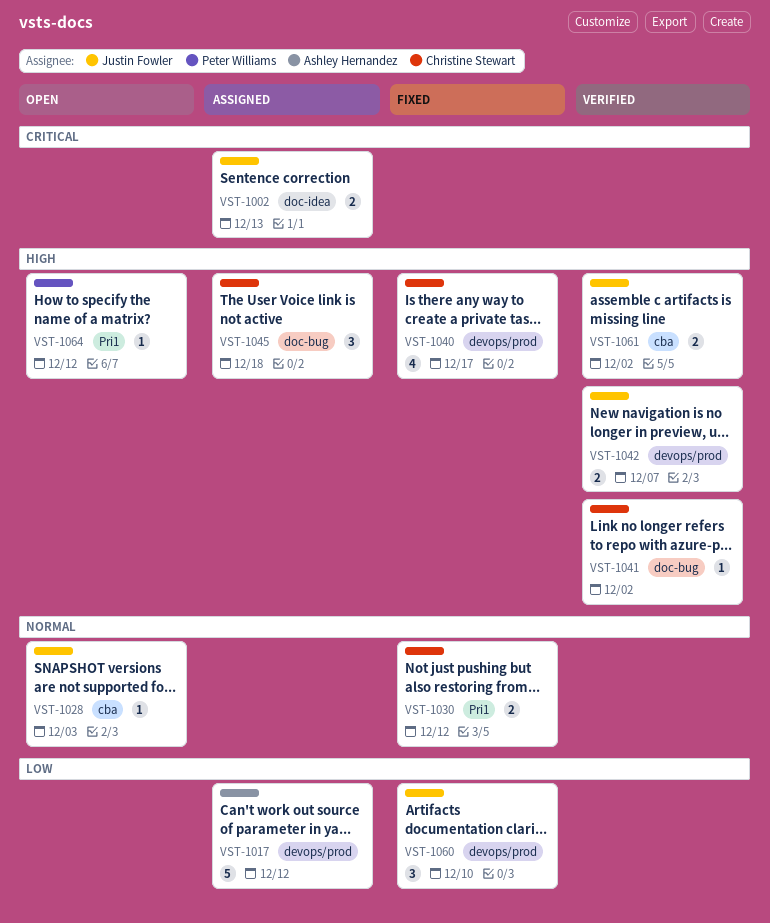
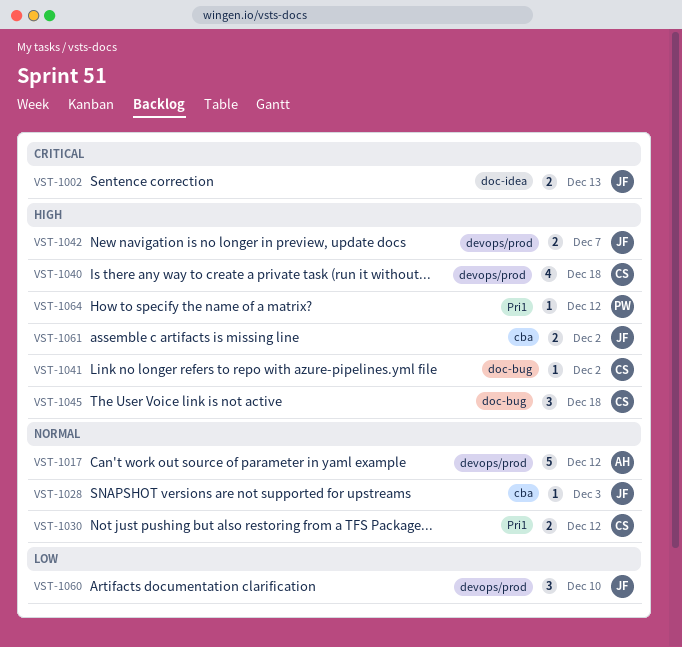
VST-1017, priority: Low -> Normal
VST-1040, due: Dec 17 -> Dec 18

